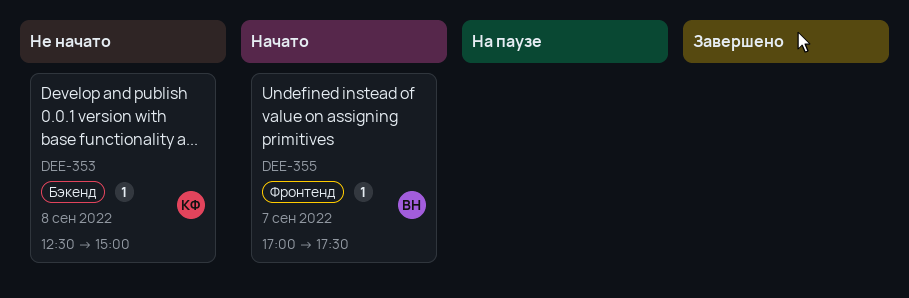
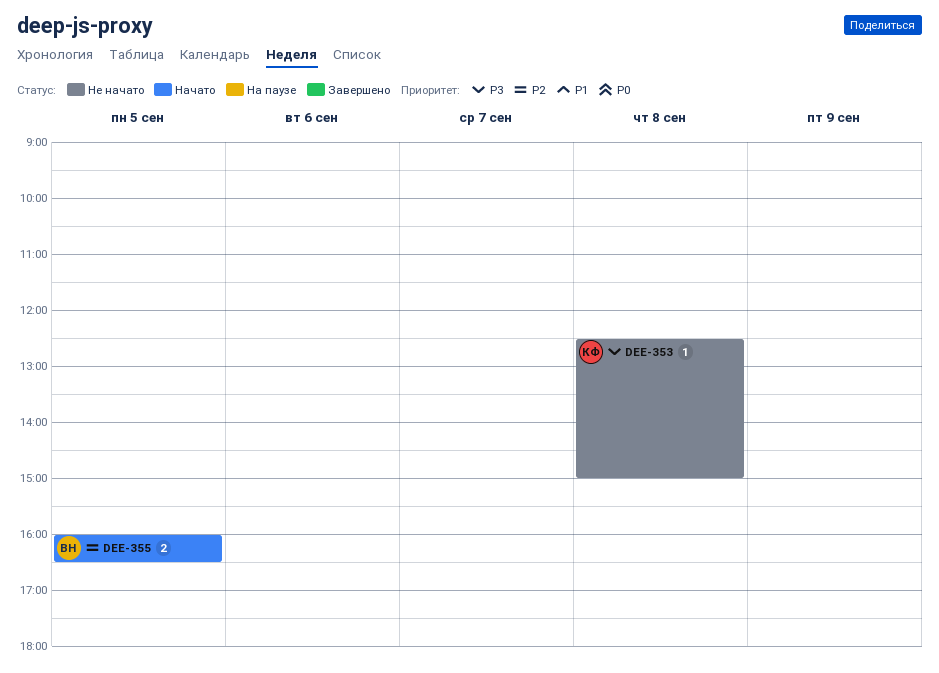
DEE-355, estimate: 1 -> 2
DEE-355, day: Sep 7 -> Sep 5
DEE-355, begins: 17:00 -> 16:00
DEE-355, ends: 17:30 -> 16:30

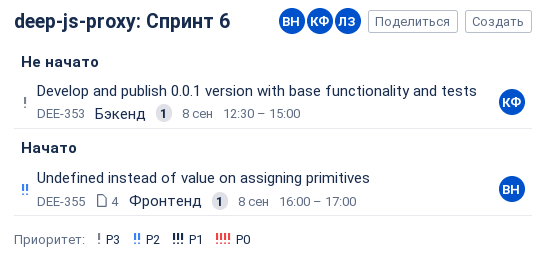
DEE-355, estimate: 2 -> 1
DEE-355, day: Sep 5 -> Sep 8
DEE-355, ends: 16:30 -> 17:00

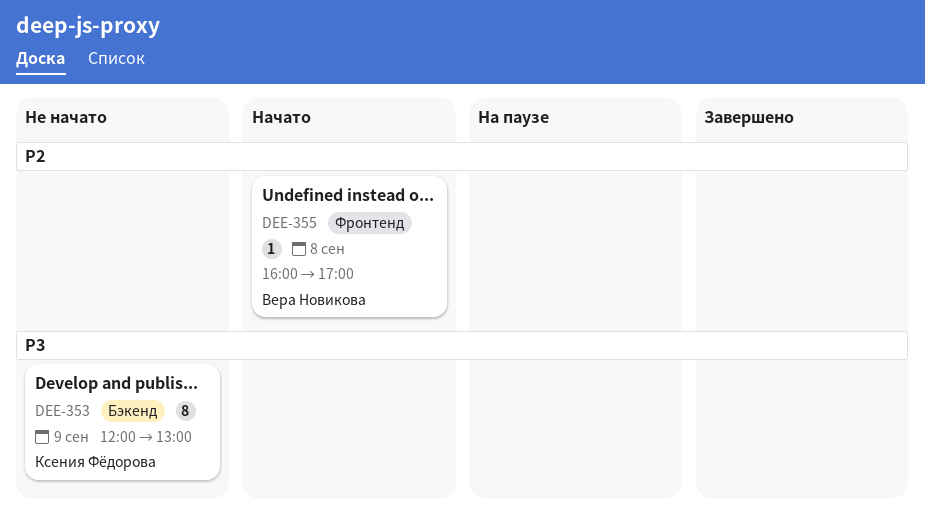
DEE-353, estimate: 1 -> 8
DEE-353, day: Sep 8 -> Sep 9
DEE-353, begins: 12:30 -> 12:00
DEE-353, ends: 15:00 -> 13:00

